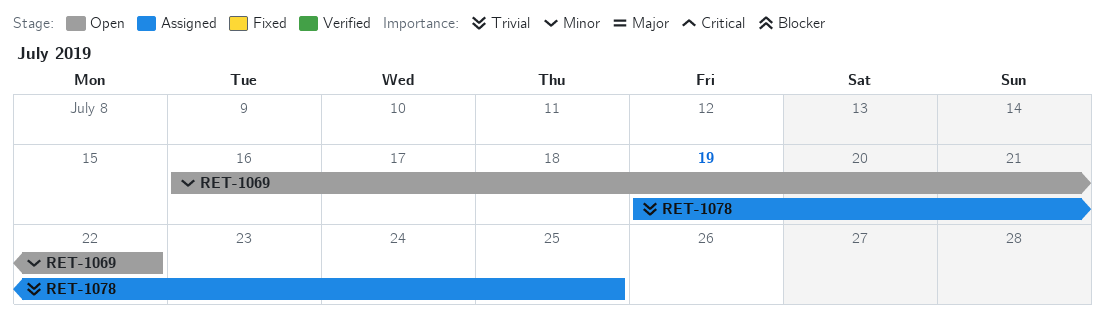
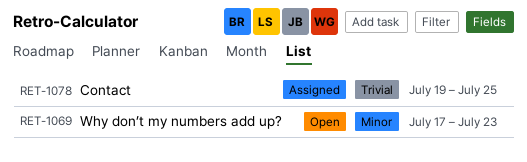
RET-1069, start: Jul 16 -> Jul 17
RET-1069, due: Jul 22 -> Jul 23

